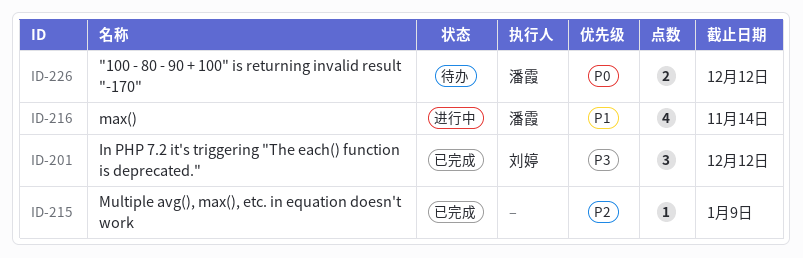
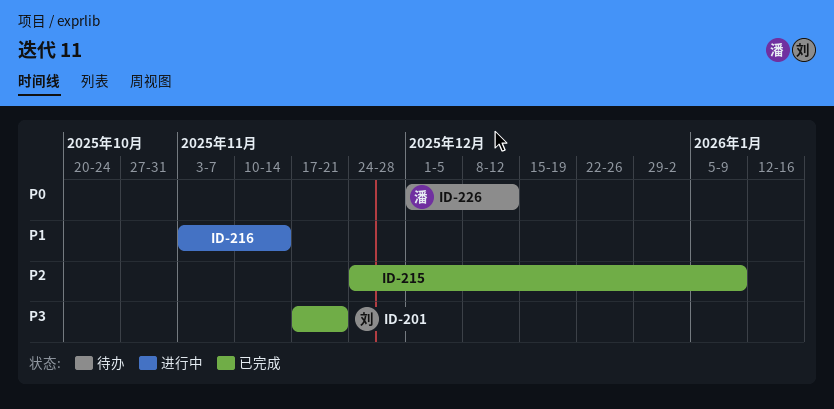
ID-201, due: Dec 12 -> Nov 21
ID-216, owner: 潘霞 -> none

